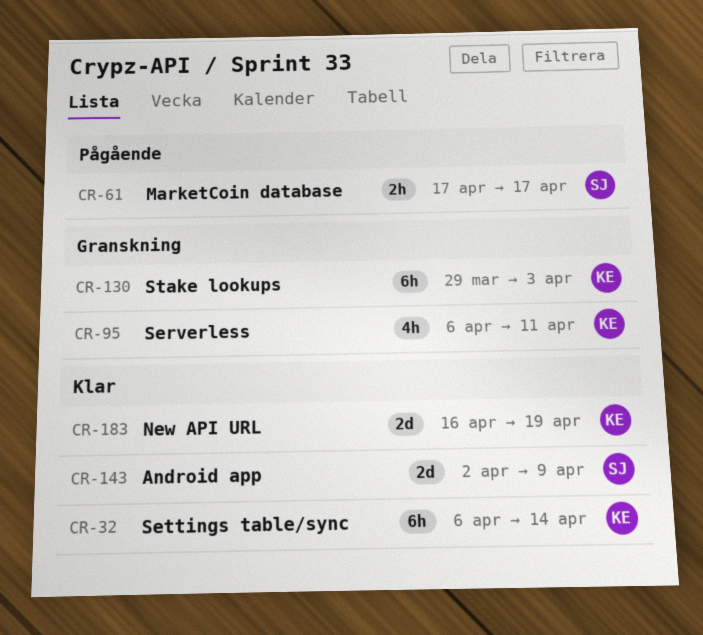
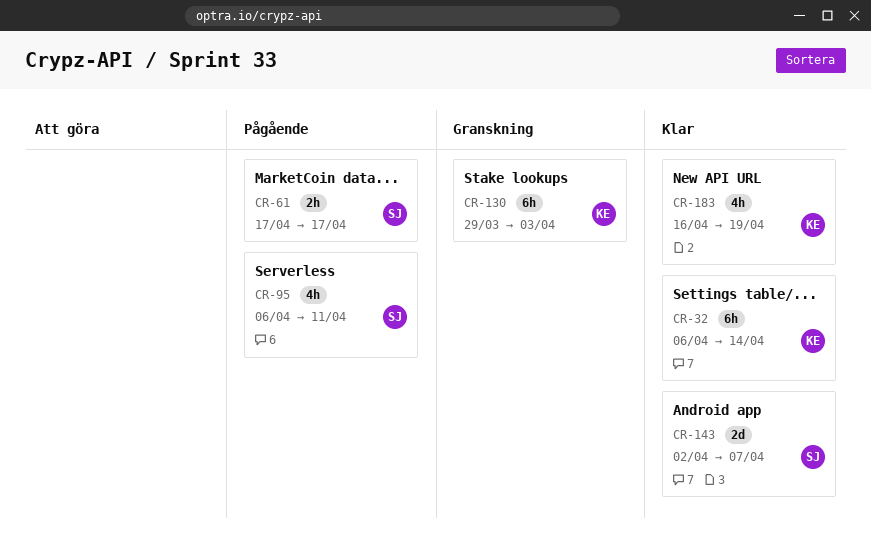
CR-95, status: Granskning -> Pågående
CR-95, owner: KE -> SJ
CR-143, due: Apr 9 -> Apr 7
CR-183, estimate: 2d -> 4h

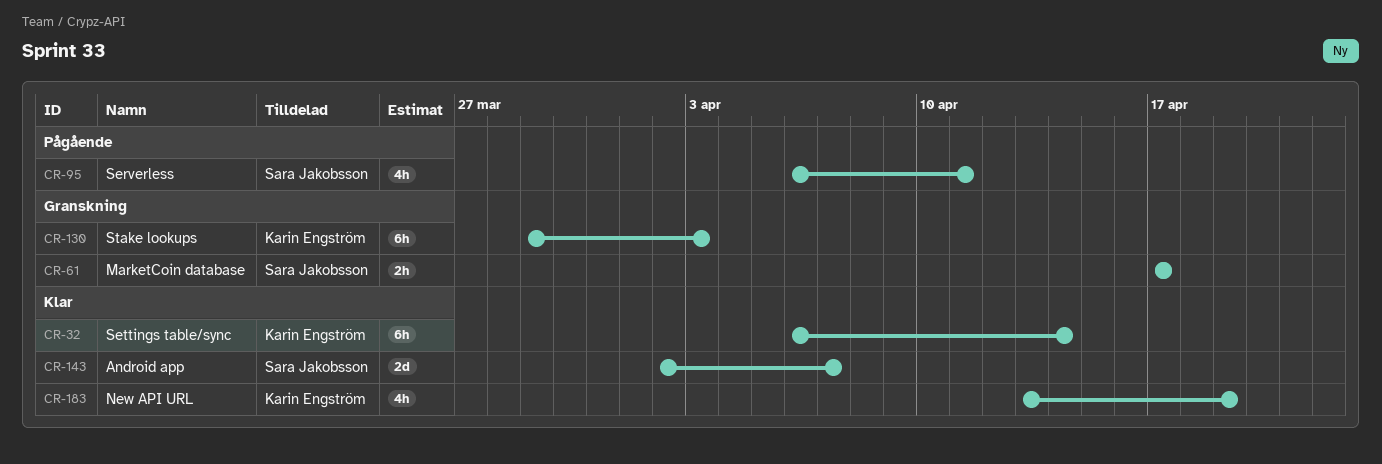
CR-61, status: Pågående -> Granskning
CR-183, start: Apr 16 -> Apr 13

